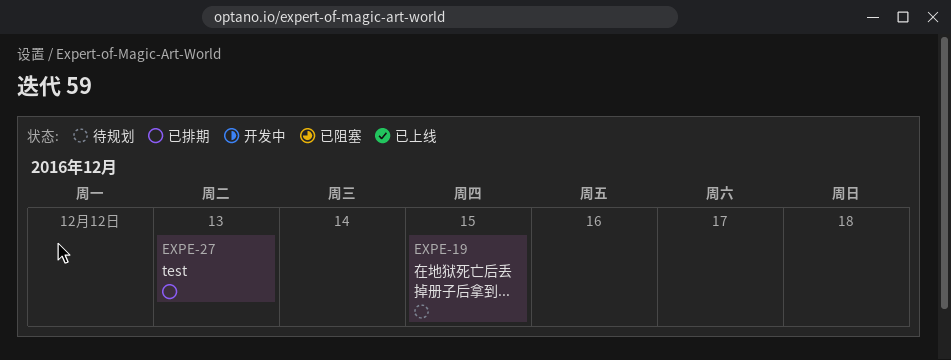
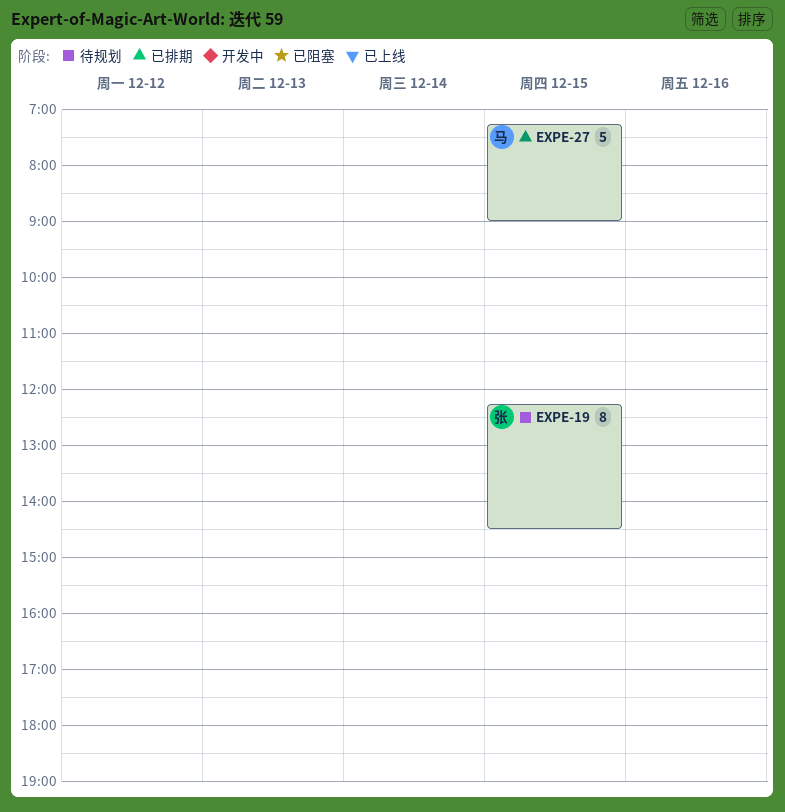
EXPE-27, day: Dec 13 -> Dec 15

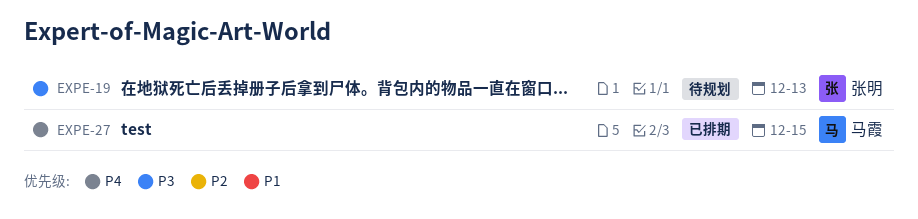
EXPE-19, day: Dec 15 -> Dec 13

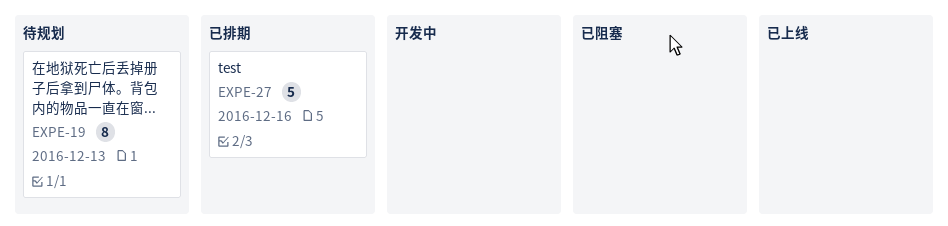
EXPE-27, day: Dec 15 -> Dec 16

